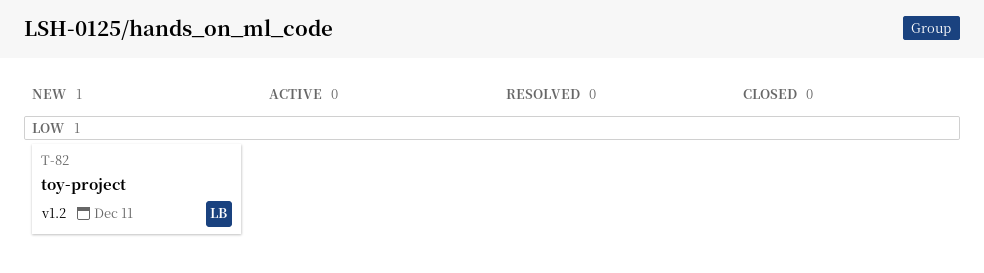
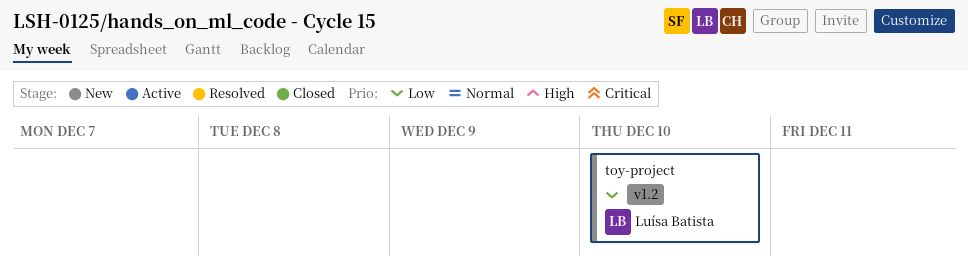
toy-project, due: Dec 11 -> Dec 10

